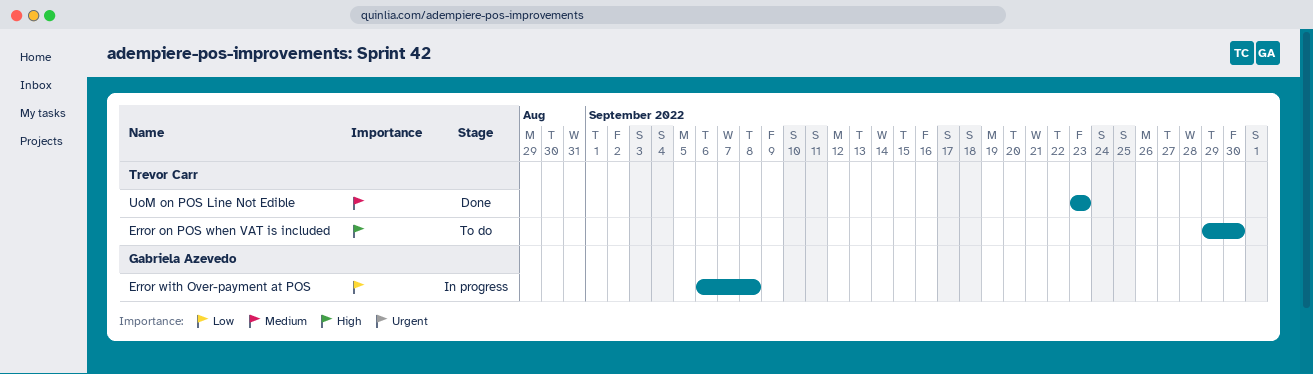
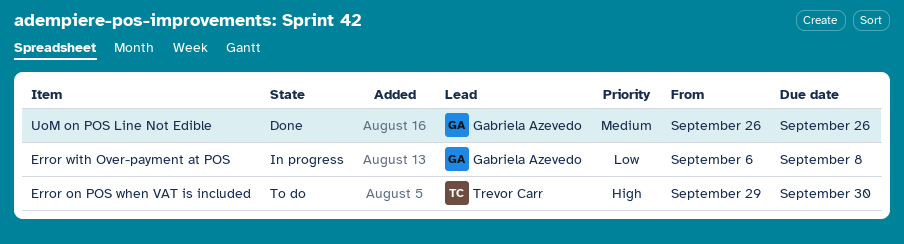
UoM on POS Line Not Edible, owner: Trevor Carr -> Gabriela Azevedo
UoM on POS Line Not Edible, start: Sep 23 -> Sep 26
UoM on POS Line Not Edible, due: Sep 23 -> Sep 26

